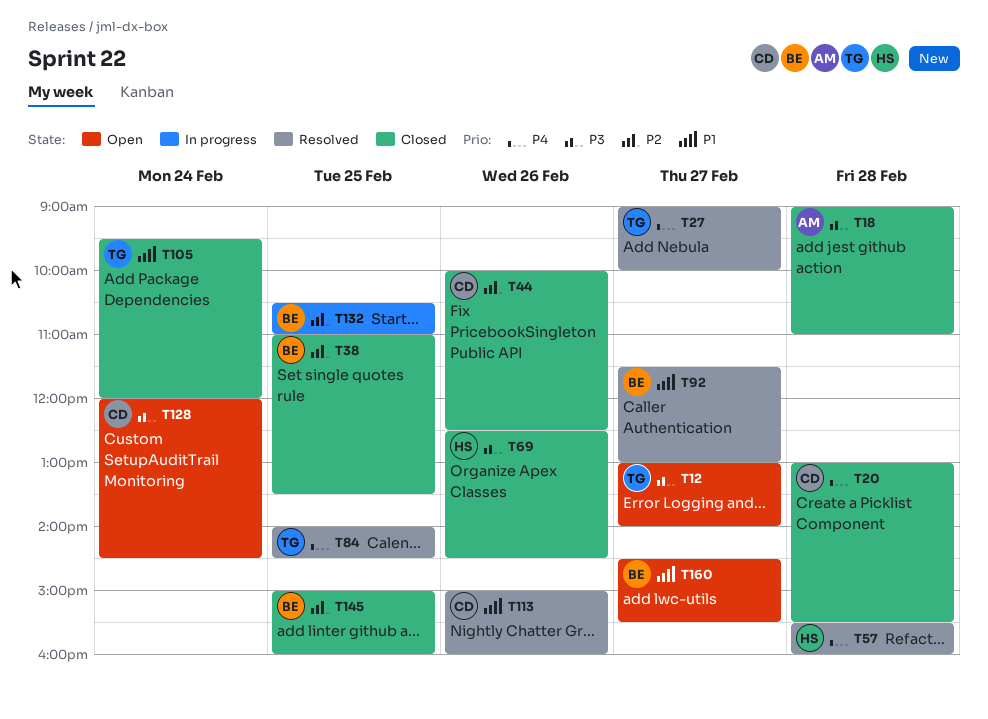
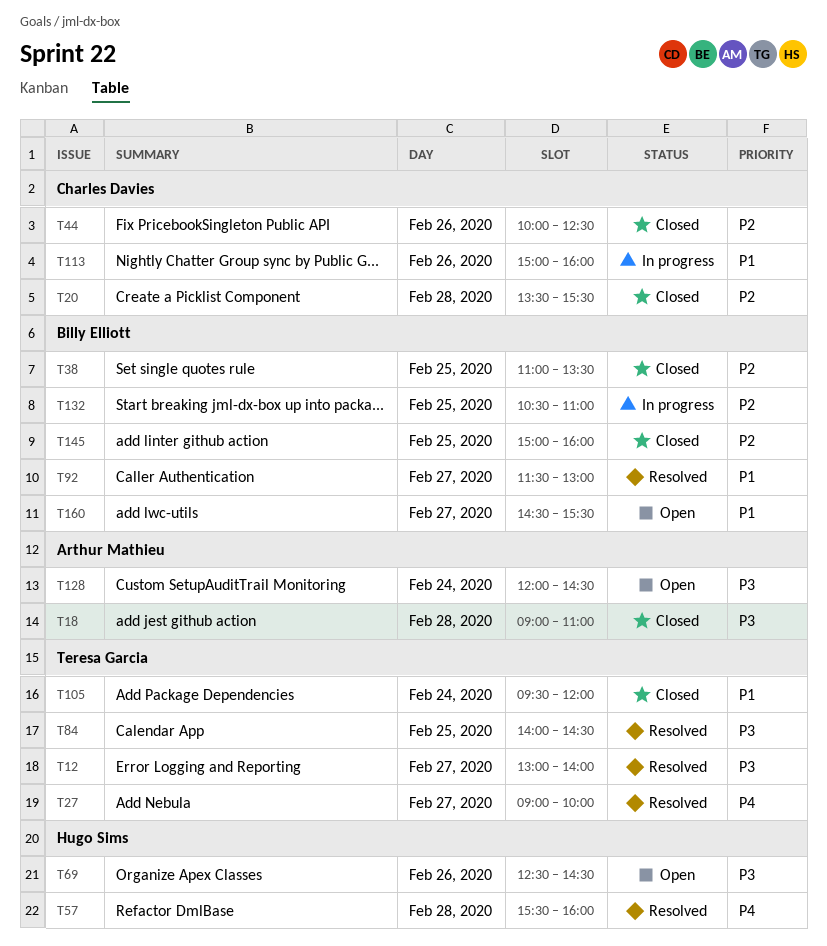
T12, status: Open -> Resolved
T20, priority: P4 -> P2
T20, begins: 13:00 -> 13:30
T69, status: Closed -> Open
T84, priority: P4 -> P3
T113, status: Resolved -> In progress
T128, owner: Charles Davies -> Arthur Mathieu

